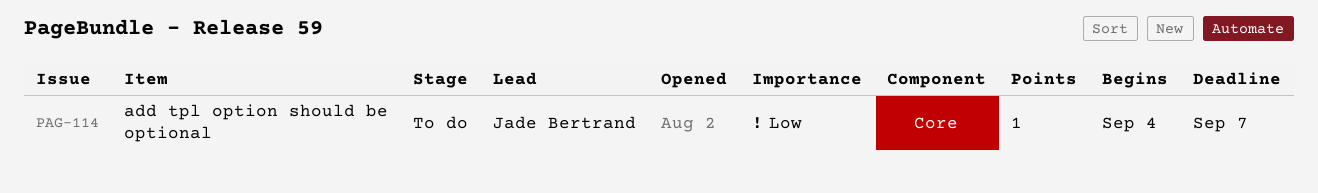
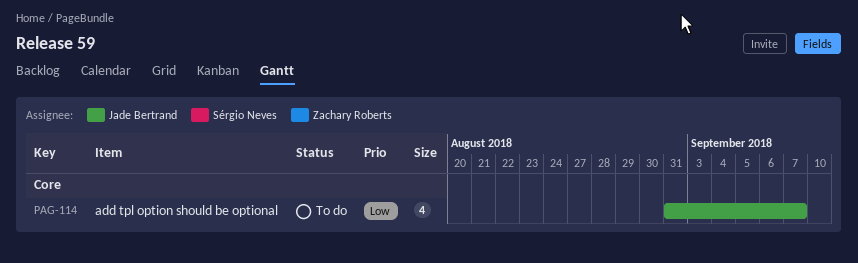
PAG-114, estimate: 1 -> 4
PAG-114, start: Sep 4 -> Aug 31

